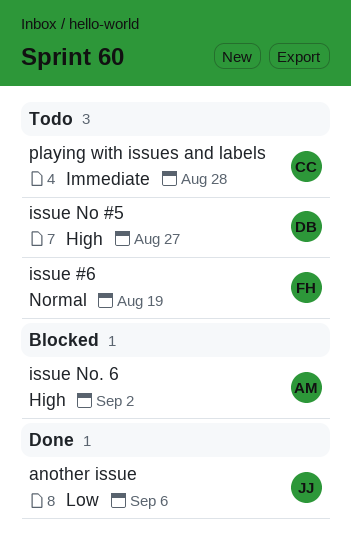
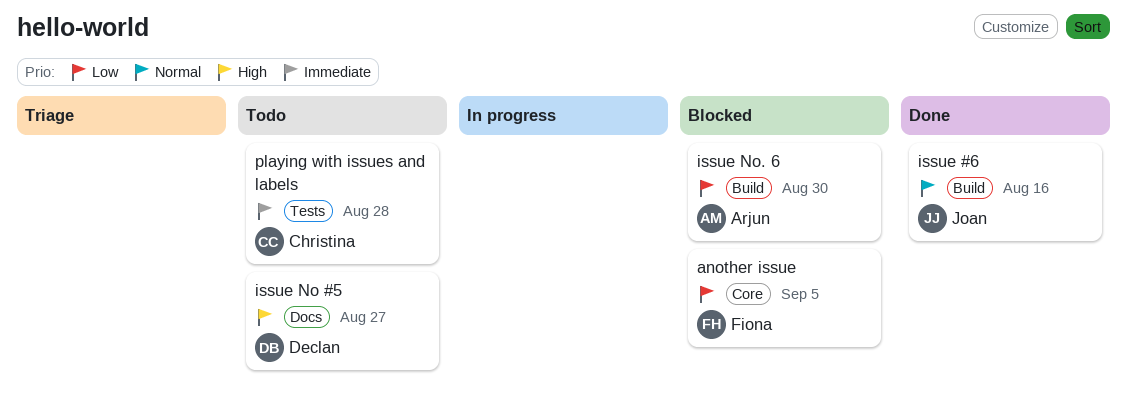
another issue, status: Done -> Blocked
another issue, owner: Joan -> Fiona
another issue, due: Sep 6 -> Sep 5
issue #6, status: Todo -> Done
issue #6, owner: Fiona -> Joan
issue #6, due: Aug 19 -> Aug 16
issue No. 6, priority: High -> Low
issue No. 6, due: Sep 2 -> Aug 30

